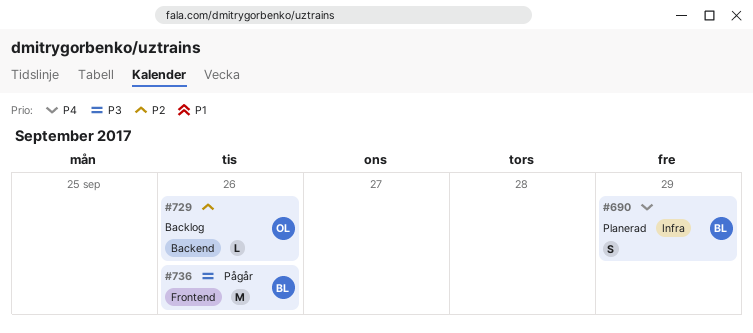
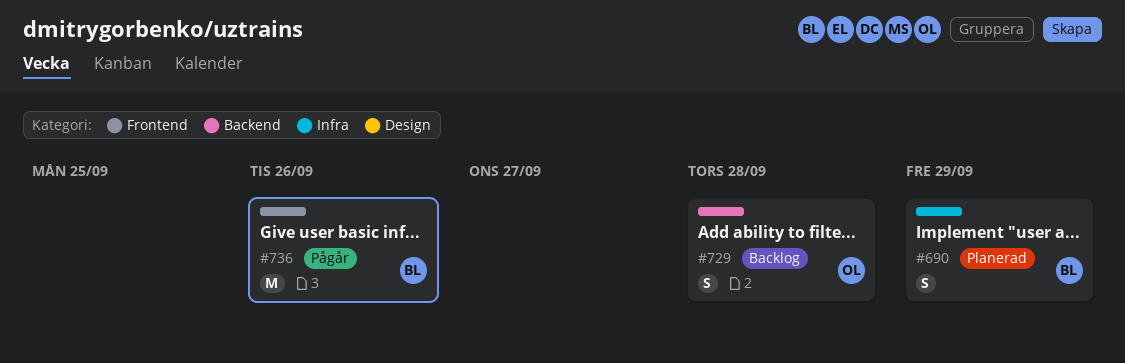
#729, estimate: L -> S
#729, due: Sep 26 -> Sep 28

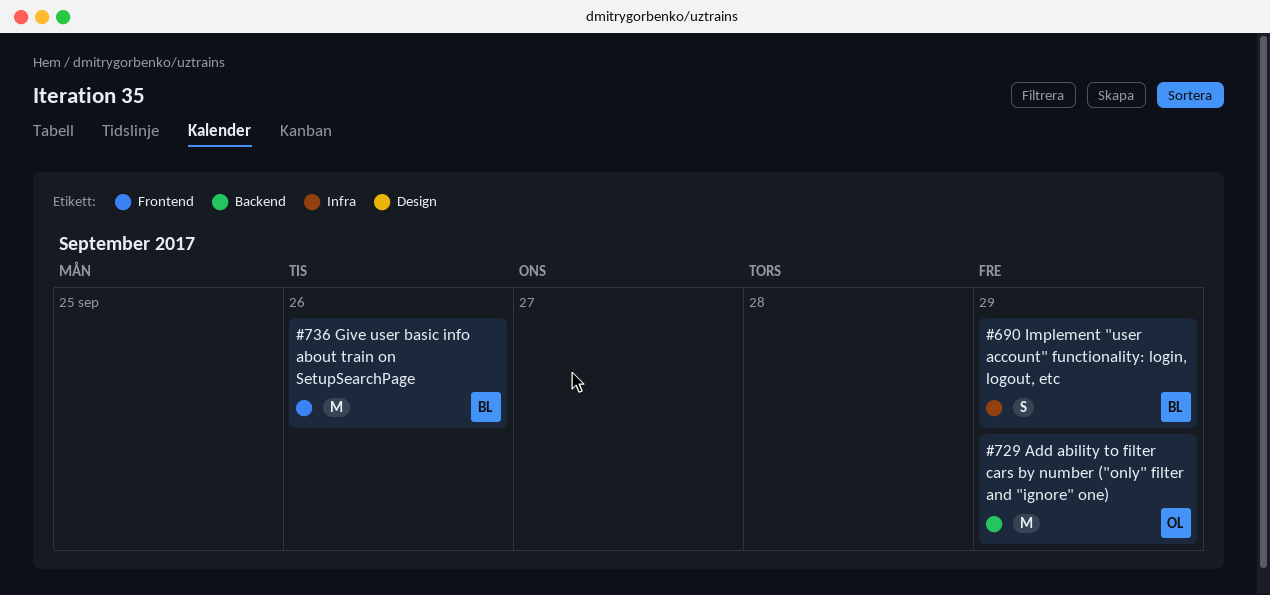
#729, estimate: S -> M
#729, due: Sep 28 -> Sep 29

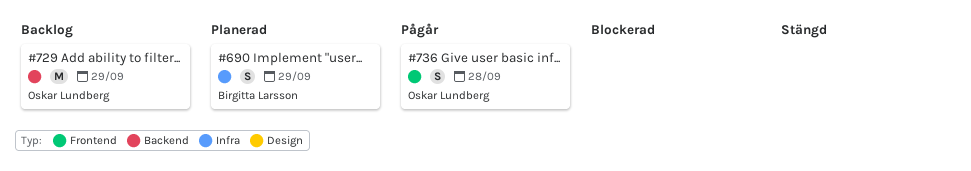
#736, owner: Birgitta Larsson -> Oskar Lundberg
#736, estimate: M -> S
#736, due: Sep 26 -> Sep 28

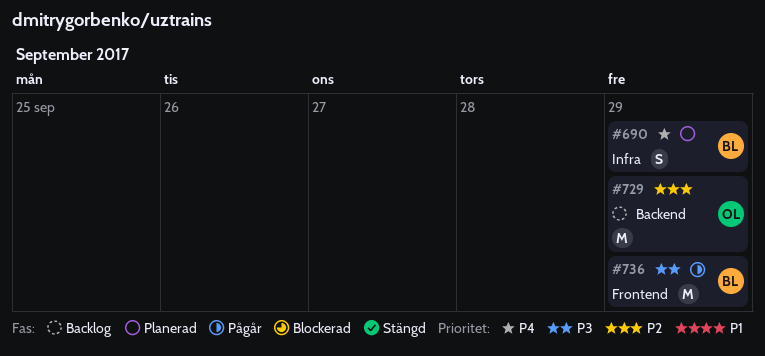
#736, owner: Oskar Lundberg -> Birgitta Larsson
#736, estimate: S -> M
#736, due: Sep 28 -> Sep 29

